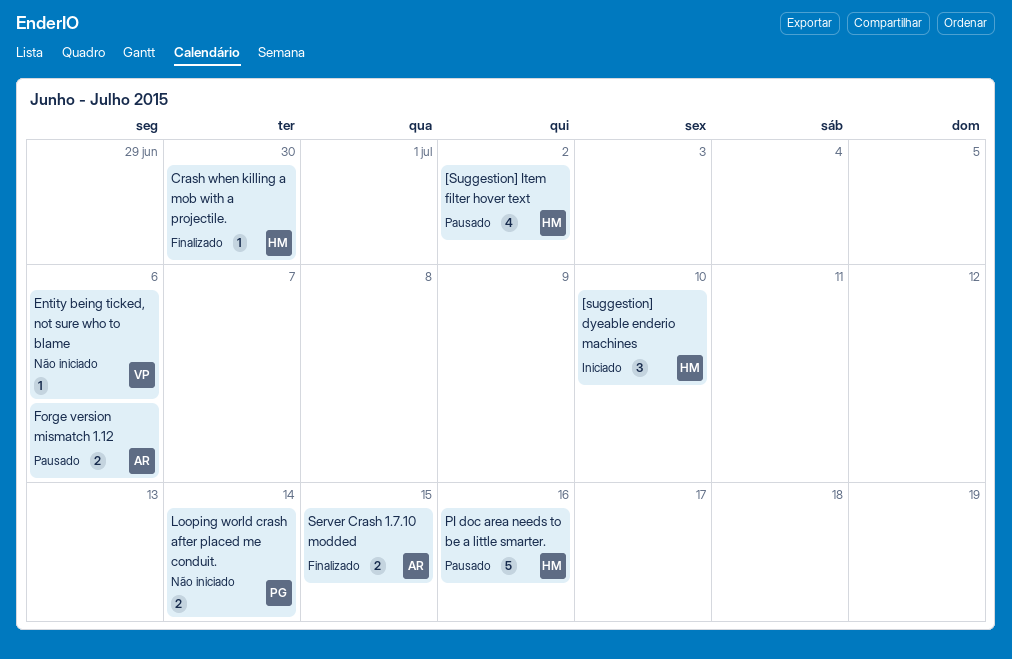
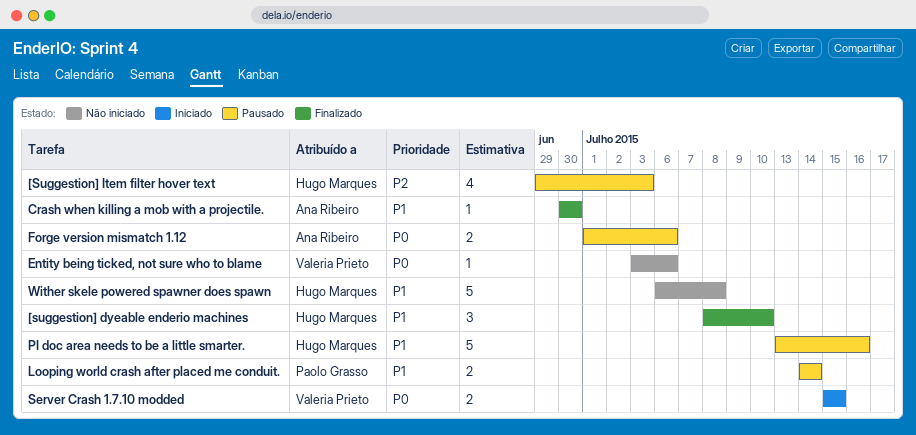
[suggestion] dyeable enderio machines, status: Iniciado -> Finalizado
[Suggestion] Item filter hover text, due: Jul 2 -> Jul 3
Crash when killing a mob with a projectile., owner: Hugo Marques -> Ana Ribeiro
Looping world crash after placed me conduit., status: Não iniciado -> Pausado
Server Crash 1.7.10 modded, status: Finalizado -> Iniciado
Server Crash 1.7.10 modded, owner: Ana Ribeiro -> Valeria Prieto
Wither skele powered spawner does spawn: none -> present

